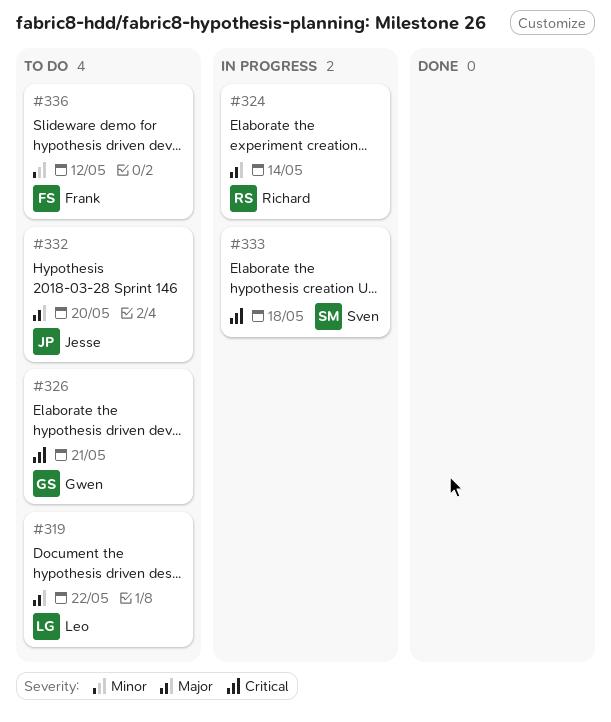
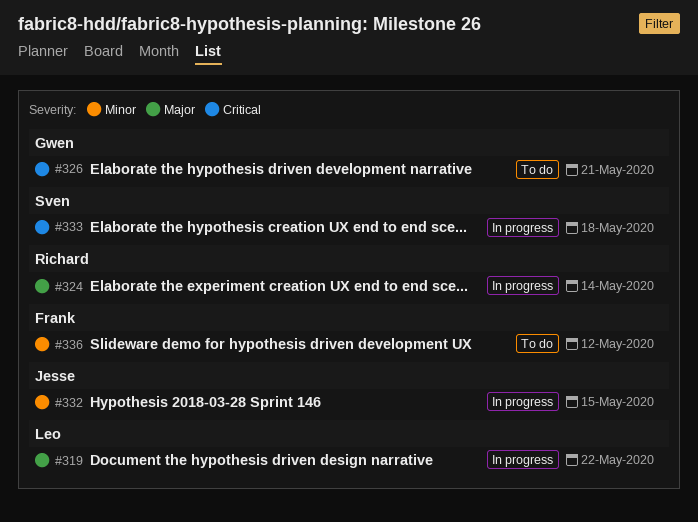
#319, status: To do -> In progress
#332, status: To do -> In progress
#332, priority: Major -> Minor
#332, due: May 20 -> May 15

